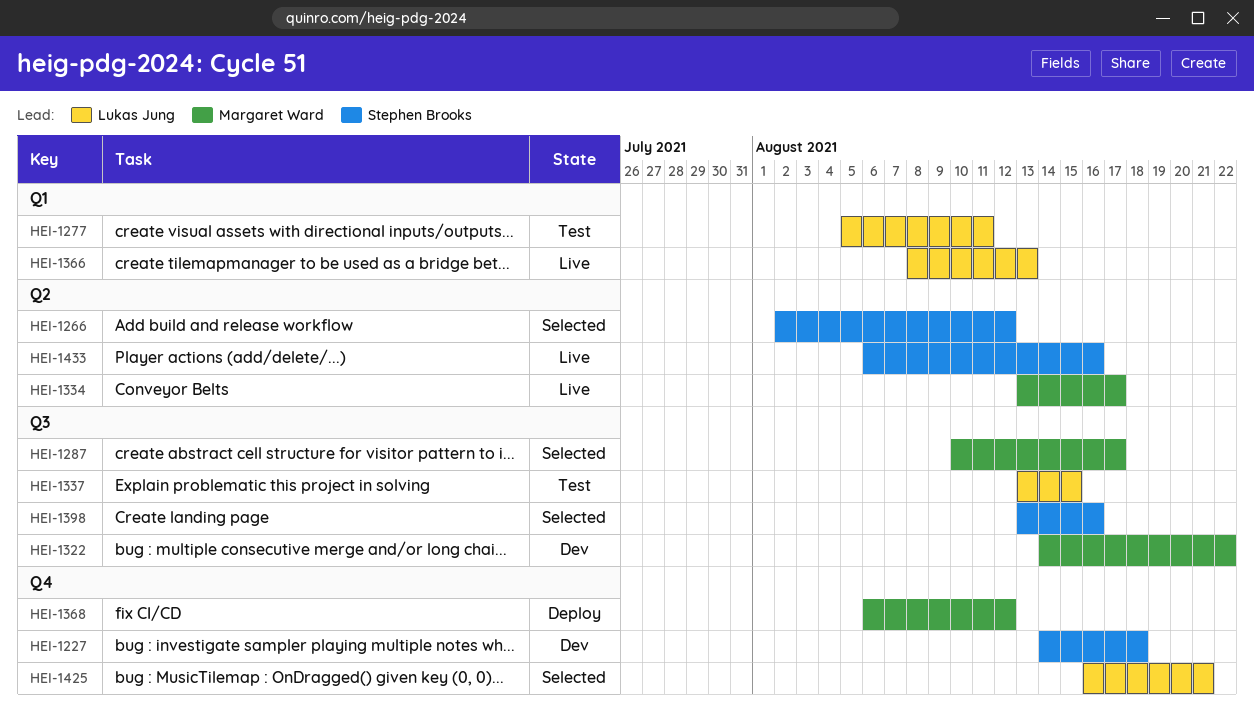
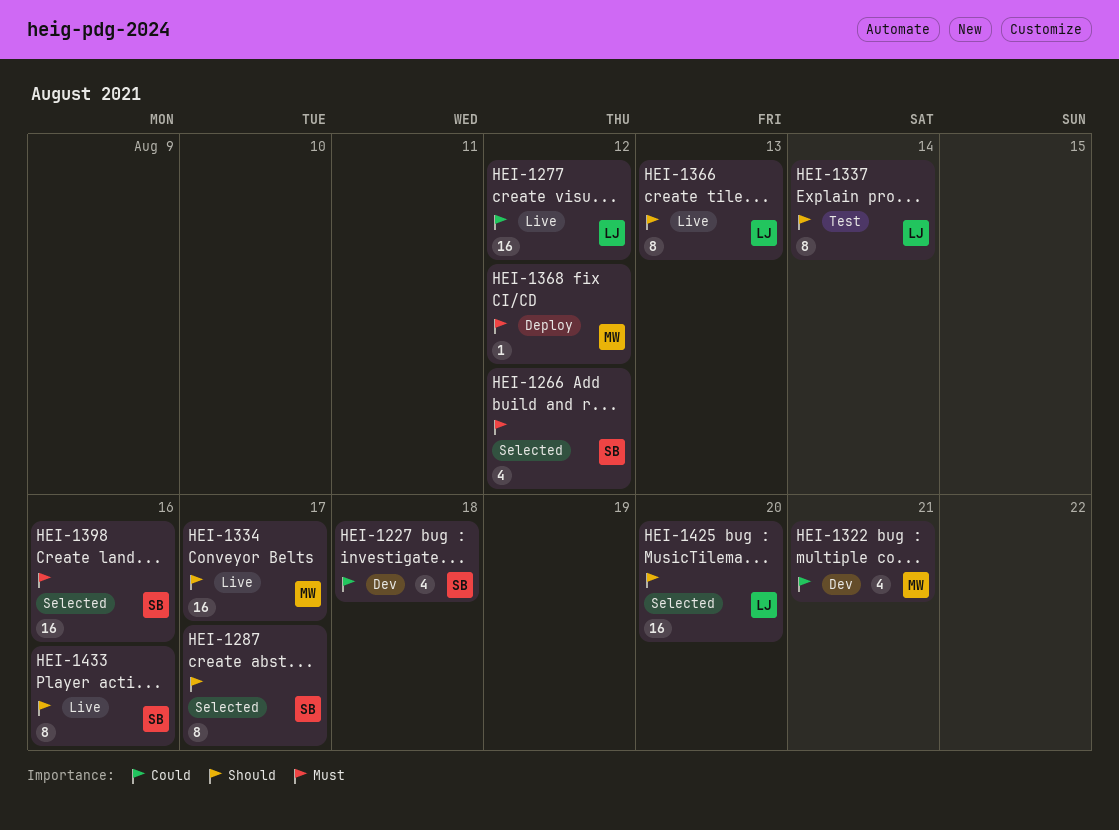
HEI-1277, status: Test -> Live
HEI-1277, due: Aug 11 -> Aug 12
HEI-1287, owner: Margaret Ward -> Stephen Brooks
HEI-1322, due: Aug 22 -> Aug 21
HEI-1337, due: Aug 15 -> Aug 14
HEI-1425, due: Aug 21 -> Aug 20

